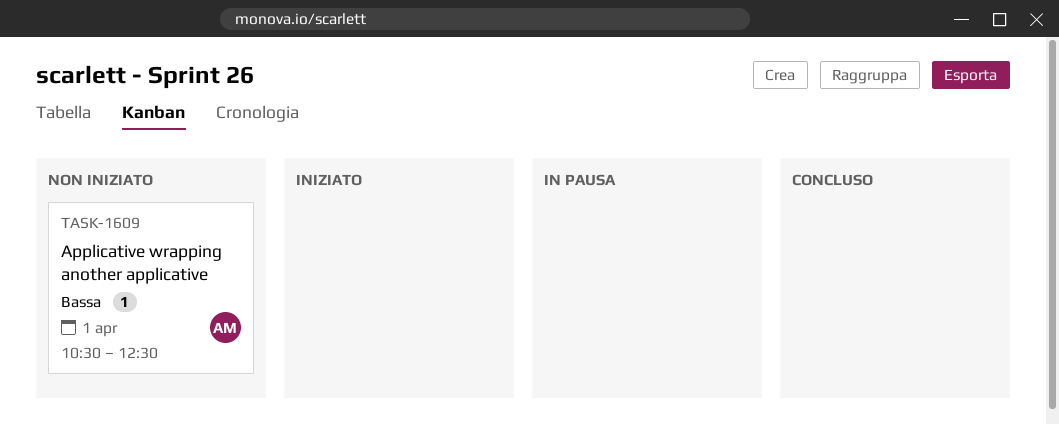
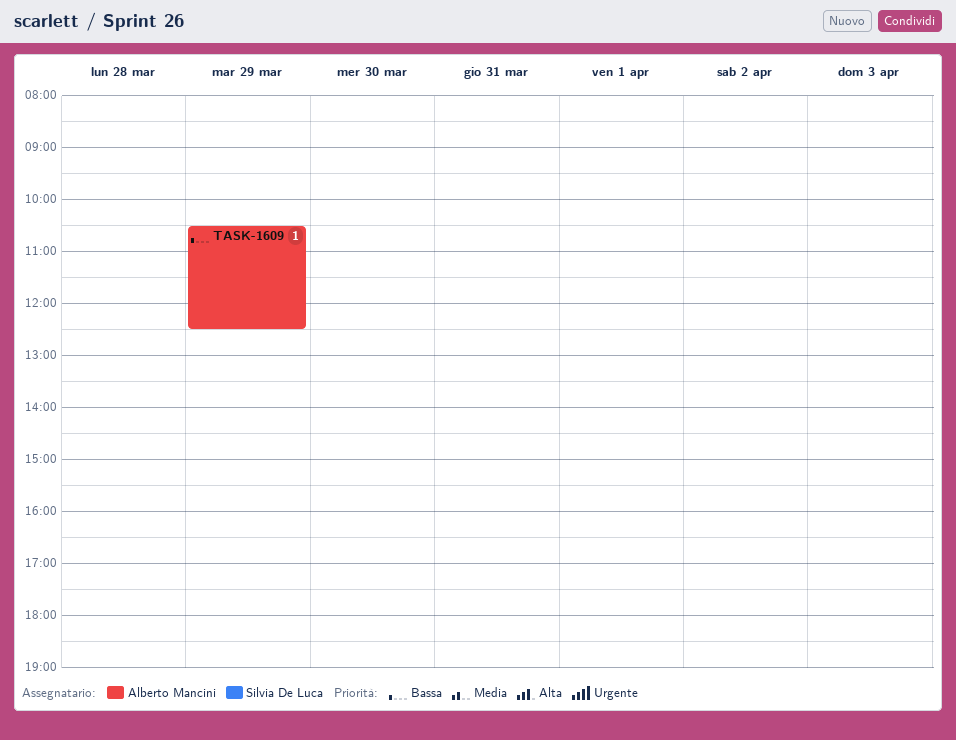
TASK-1609, day: Apr 1 -> Mar 29

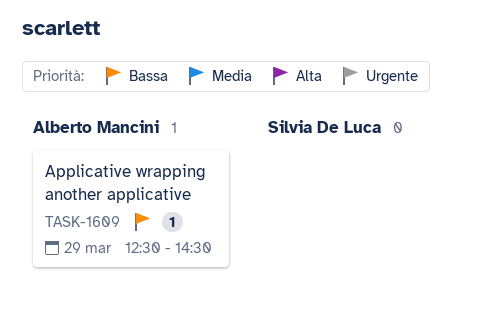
TASK-1609, begins: 10:30 -> 12:30
TASK-1609, ends: 12:30 -> 14:30

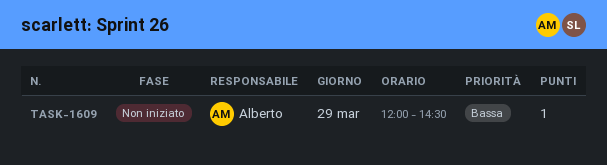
TASK-1609, begins: 12:30 -> 12:00

